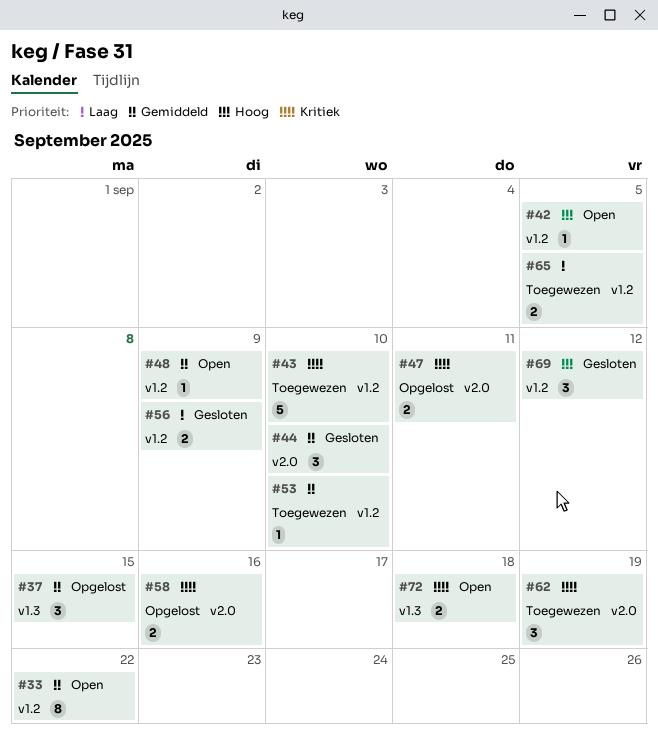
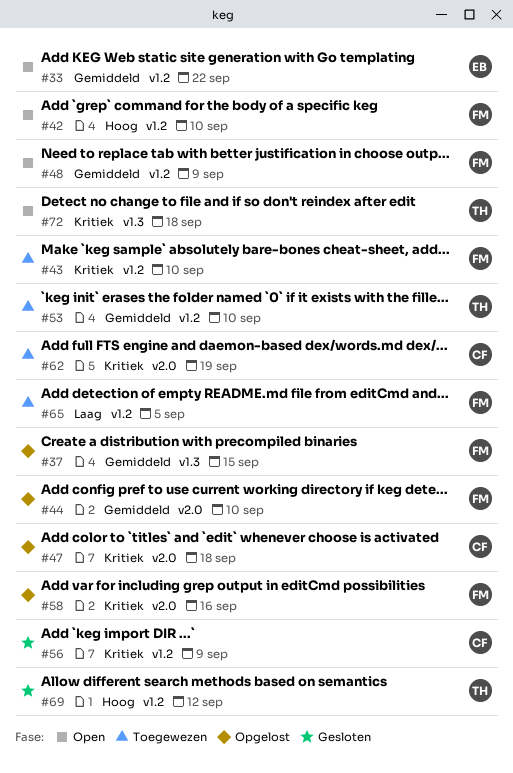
#42, due: Sep 5 -> Sep 10
#44, status: Gesloten -> Opgelost
#47, due: Sep 11 -> Sep 18
#56, priority: Laag -> Kritiek

